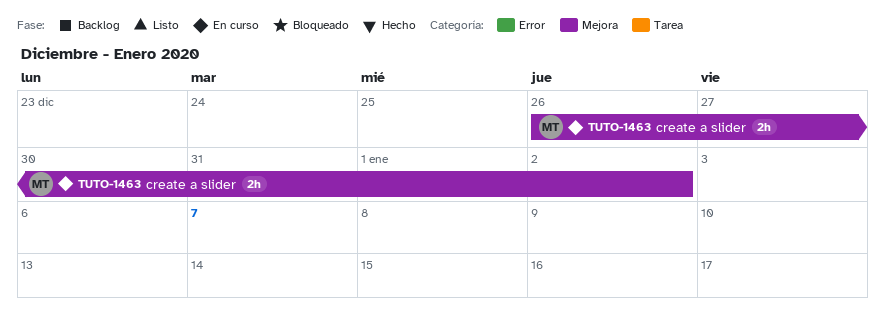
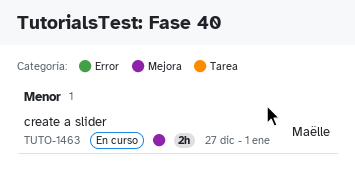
TUTO-1463, start: Dec 26 -> Dec 27
TUTO-1463, due: Jan 2 -> Jan 1

